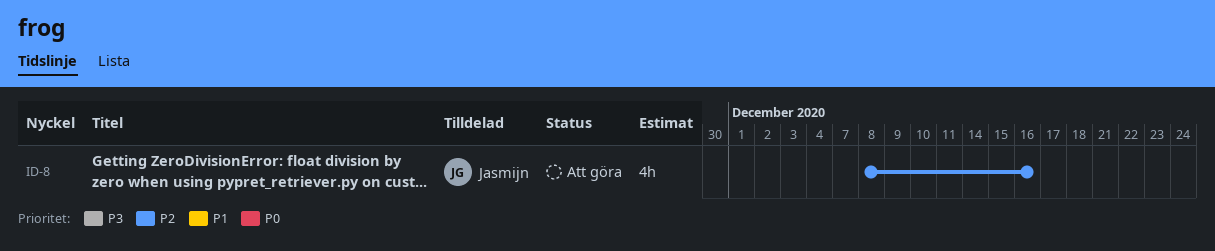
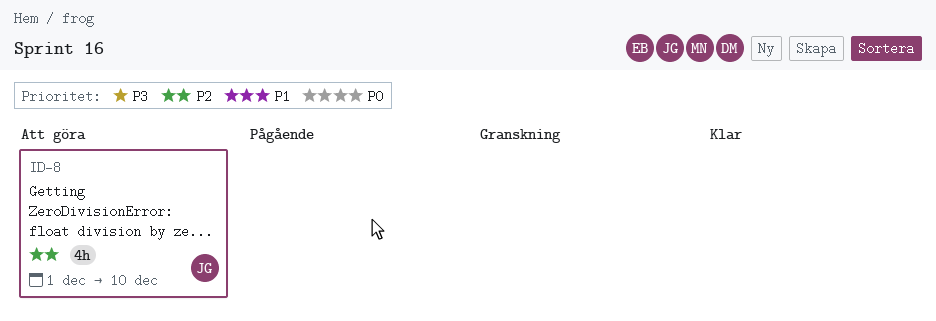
ID-8, start: Dec 8 -> Dec 1
ID-8, due: Dec 16 -> Dec 10

